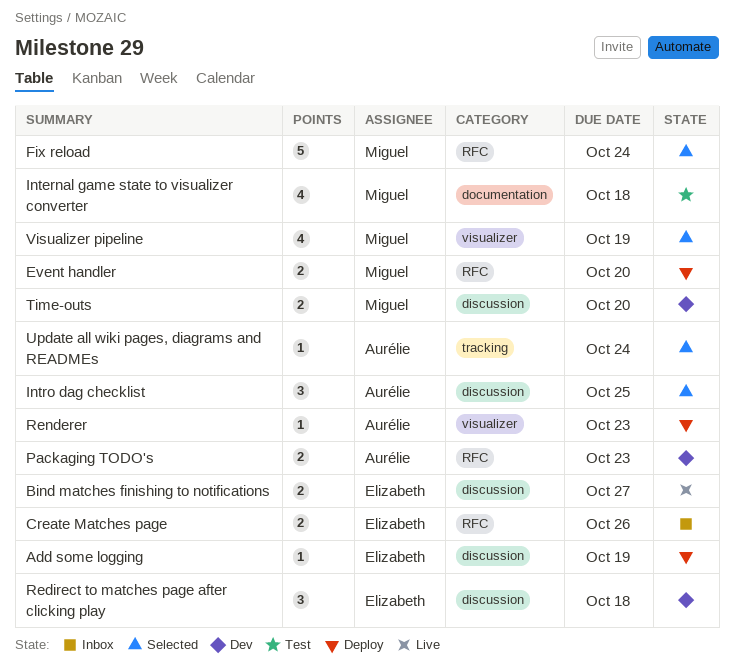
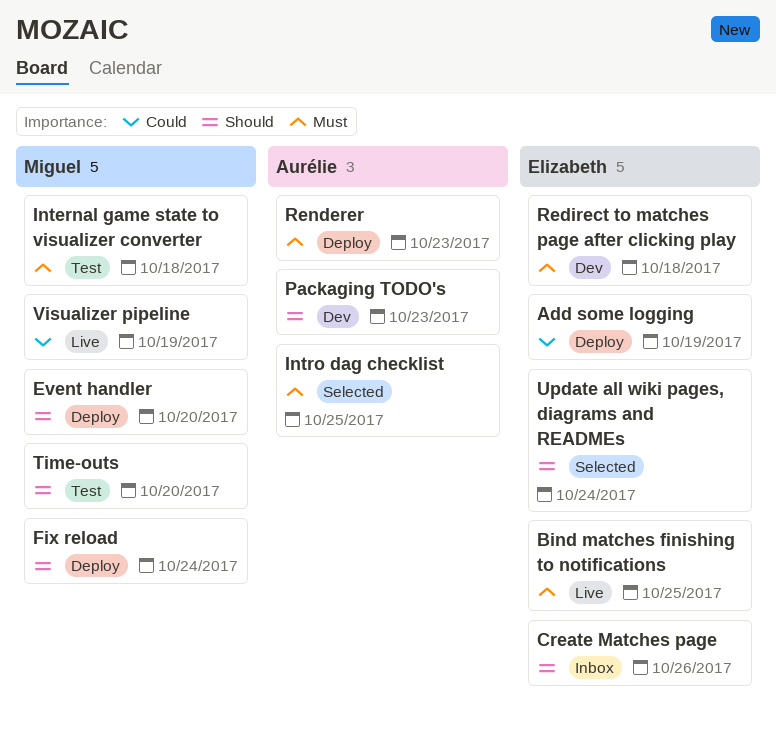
Bind matches finishing to notifications, due: Oct 27 -> Oct 25
Fix reload, status: Selected -> Deploy
Time-outs, status: Dev -> Test
Update all wiki pages, diagrams and READMEs, owner: Aurélie -> Elizabeth
Visualizer pipeline, status: Selected -> Live

